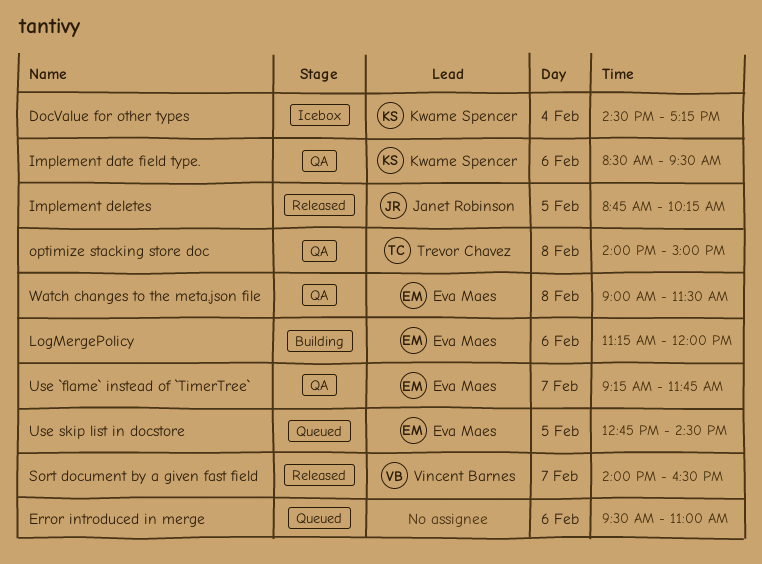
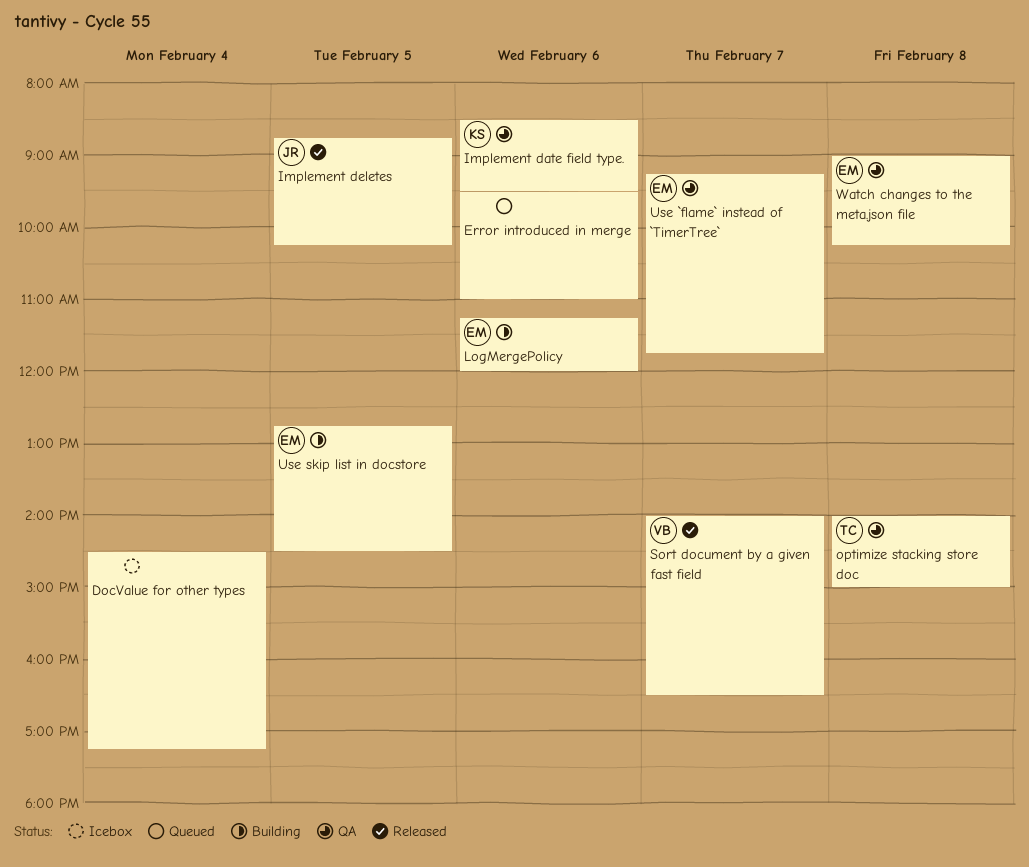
DocValue for other types, owner: Kwame Spencer -> none
Use skip list in docstore, status: Queued -> Building
Watch changes to the meta.json file, ends: 11:30 -> 10:15

